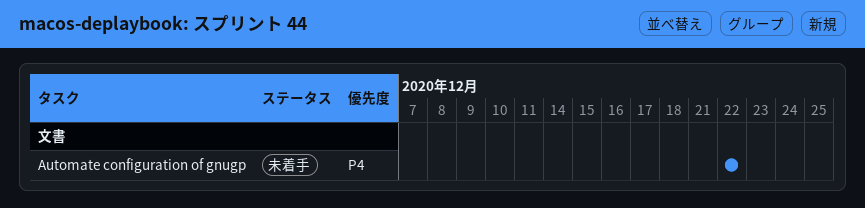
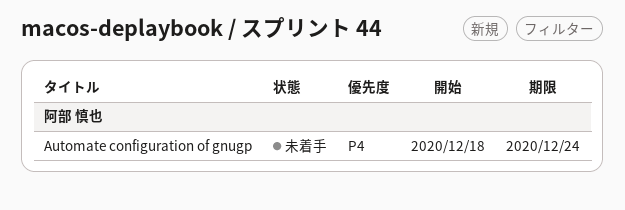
Automate configuration of gnugp, start: Dec 22 -> Dec 18
Automate configuration of gnugp, due: Dec 22 -> Dec 24

